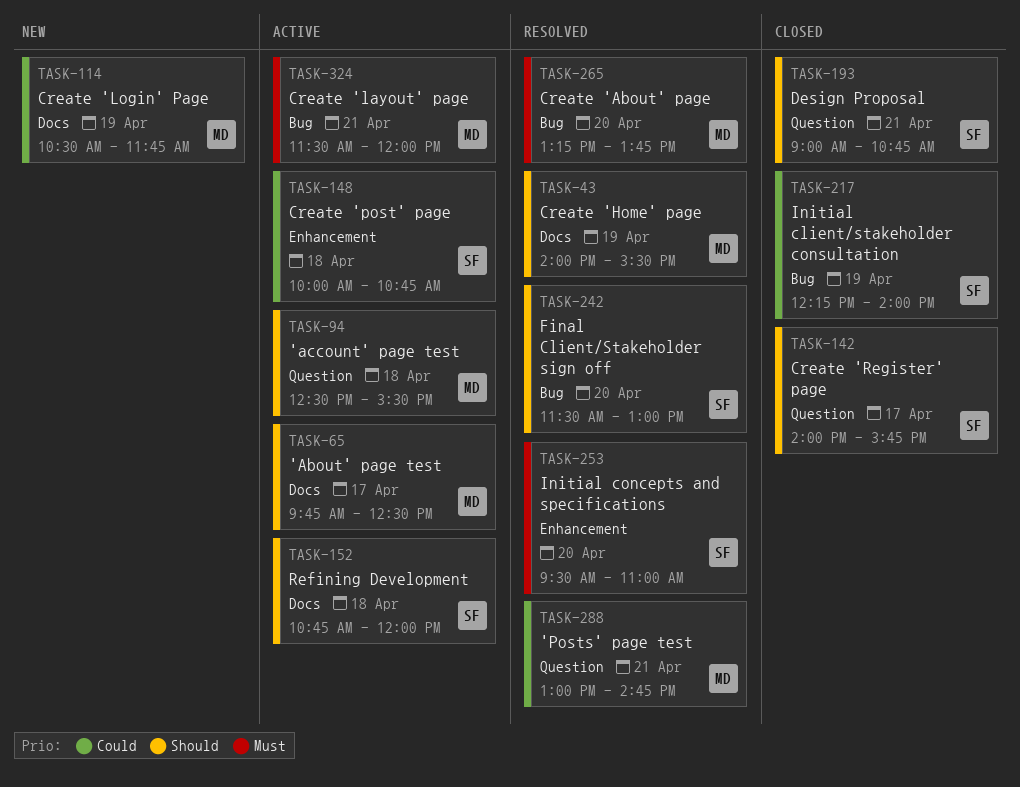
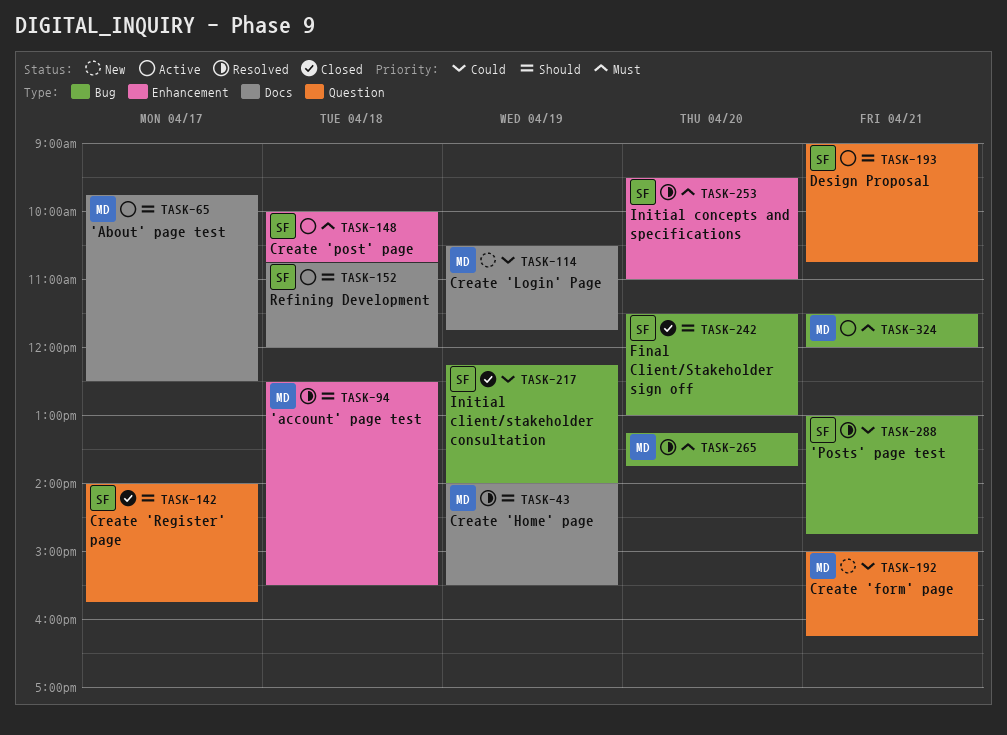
TASK-94, status: Active -> Resolved
TASK-94, label: Question -> Enhancement
TASK-148, priority: Could -> Must
TASK-192: none -> present
TASK-193, status: Closed -> Active
TASK-242, status: Resolved -> Closed
TASK-288, owner: MD -> SF
TASK-288, label: Question -> Bug

